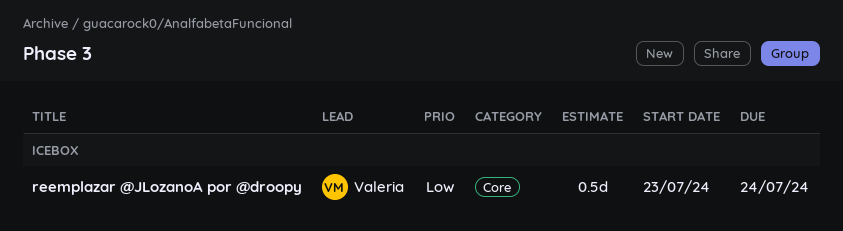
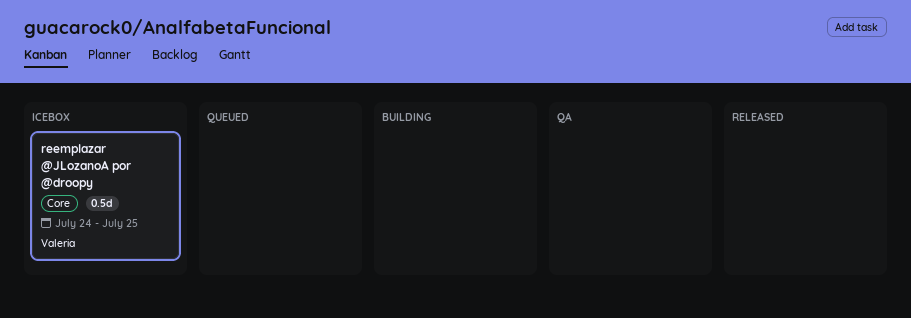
reemplazar @JLozanoA por @droopy, start: Jul 23 -> Jul 24
reemplazar @JLozanoA por @droopy, due: Jul 24 -> Jul 25

